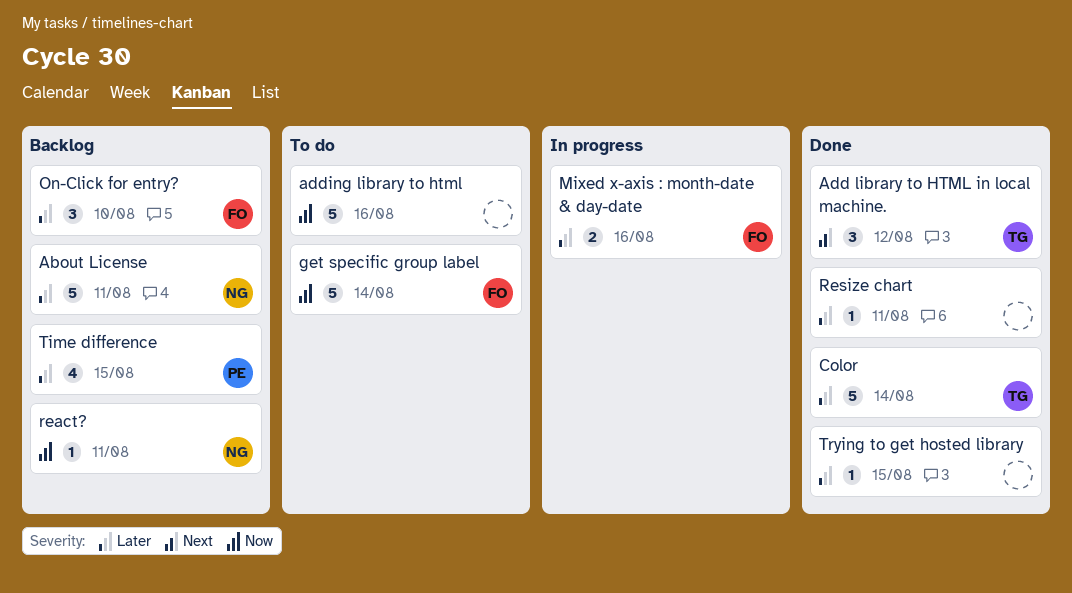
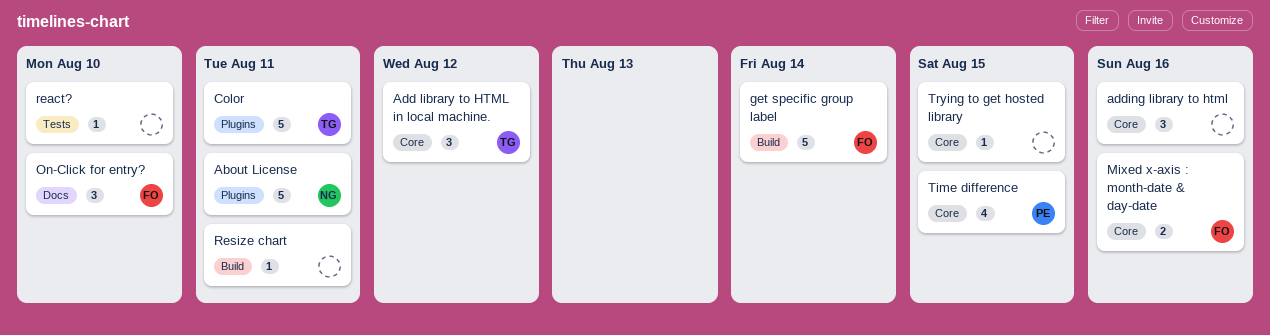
adding library to html, estimate: 5 -> 3
Color, due: Aug 14 -> Aug 11
react?, owner: NG -> none
react?, due: Aug 11 -> Aug 10

